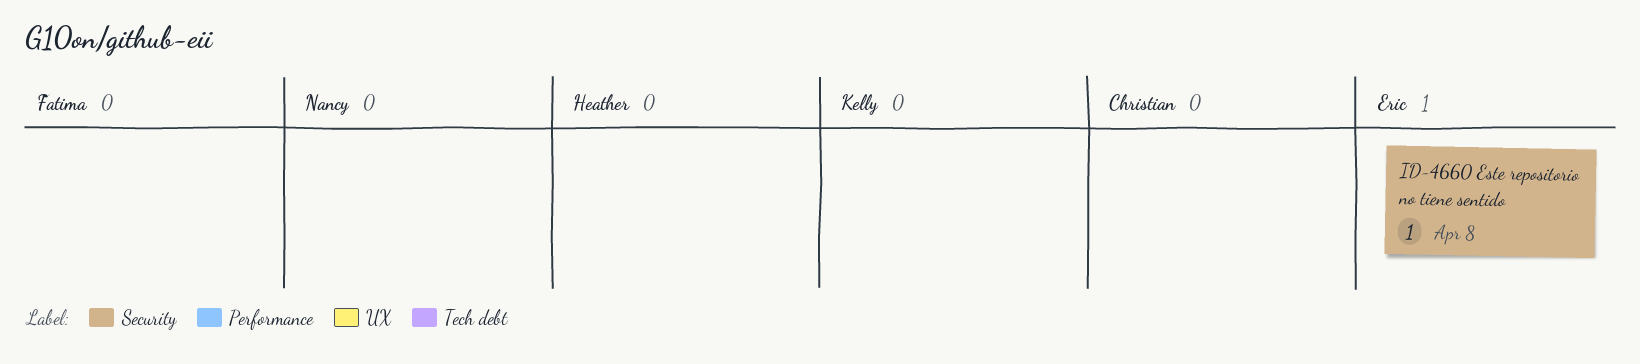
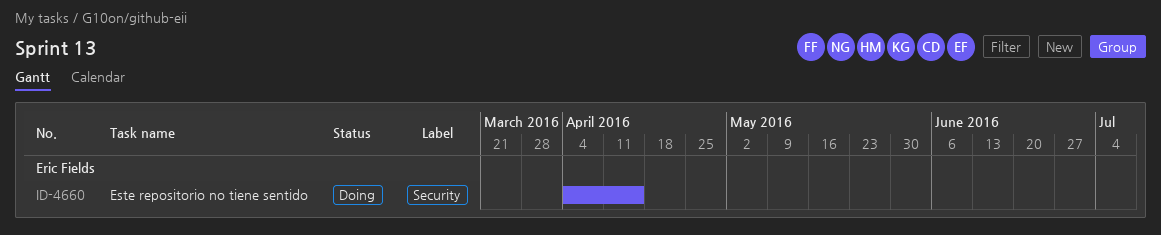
ID-4660, due: Apr 8 -> Apr 15

